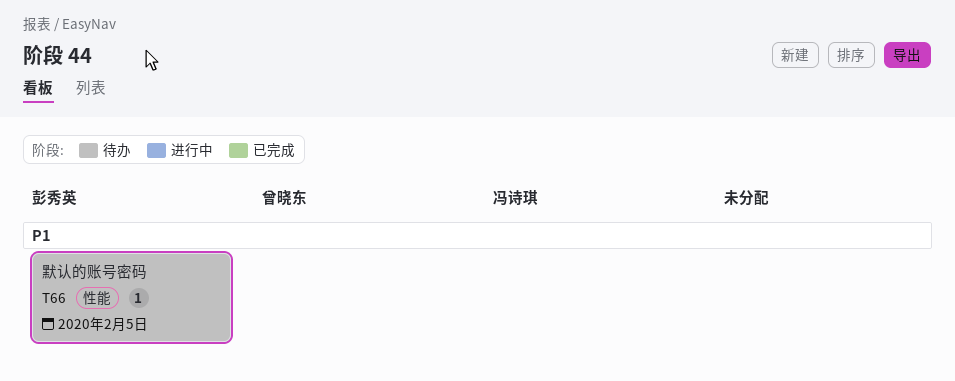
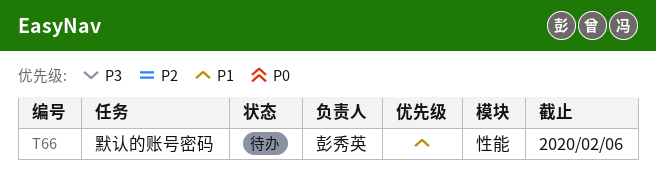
T66, due: Feb 5 -> Feb 6

